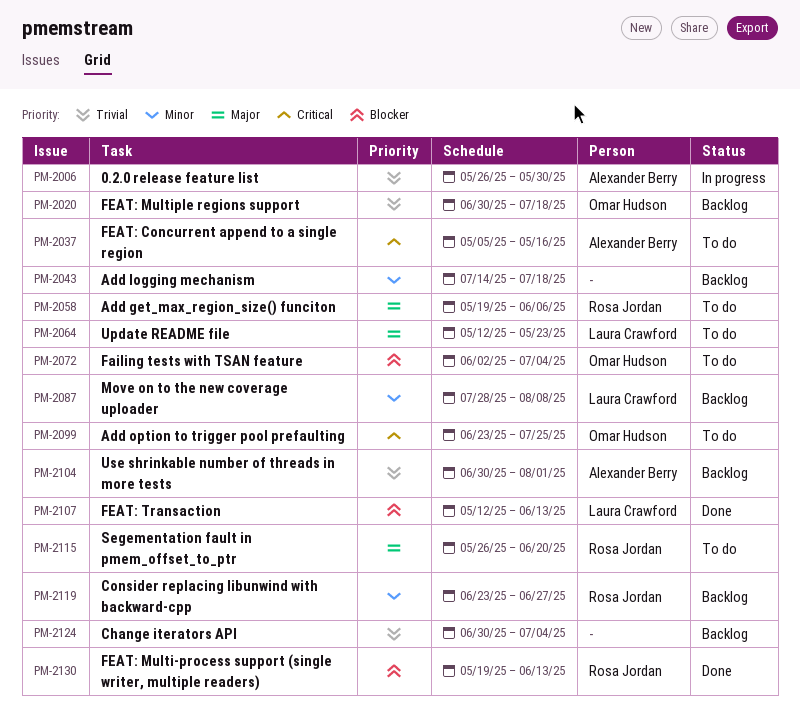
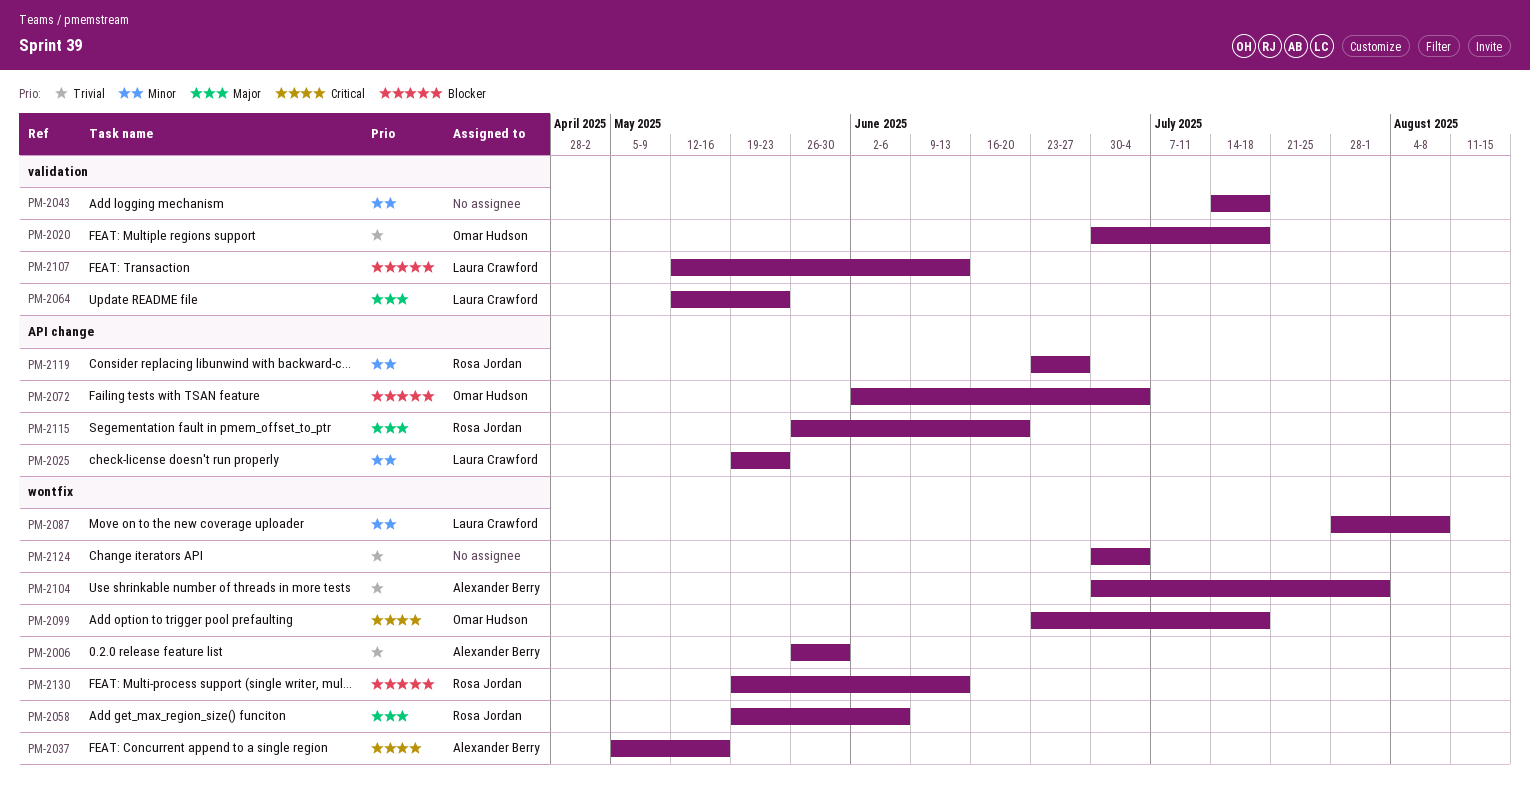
PM-2025: none -> present
PM-2099, due: Jul 25 -> Jul 18

